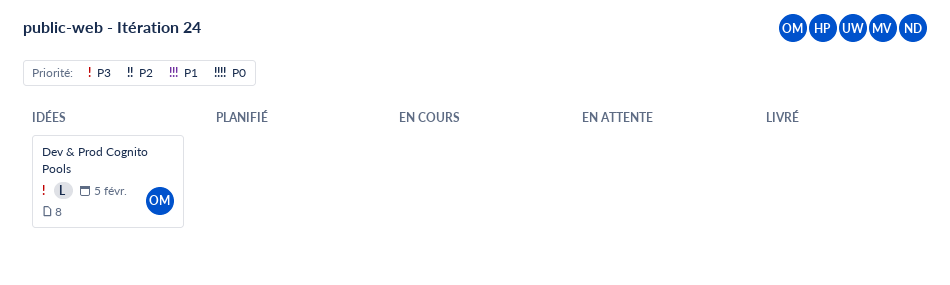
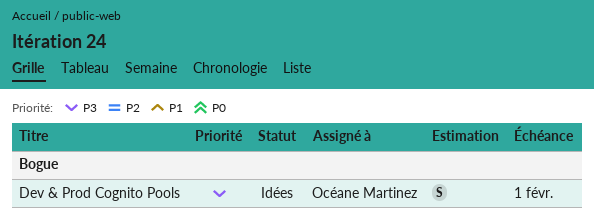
Dev & Prod Cognito Pools, estimate: L -> S
Dev & Prod Cognito Pools, due: Feb 5 -> Feb 1

